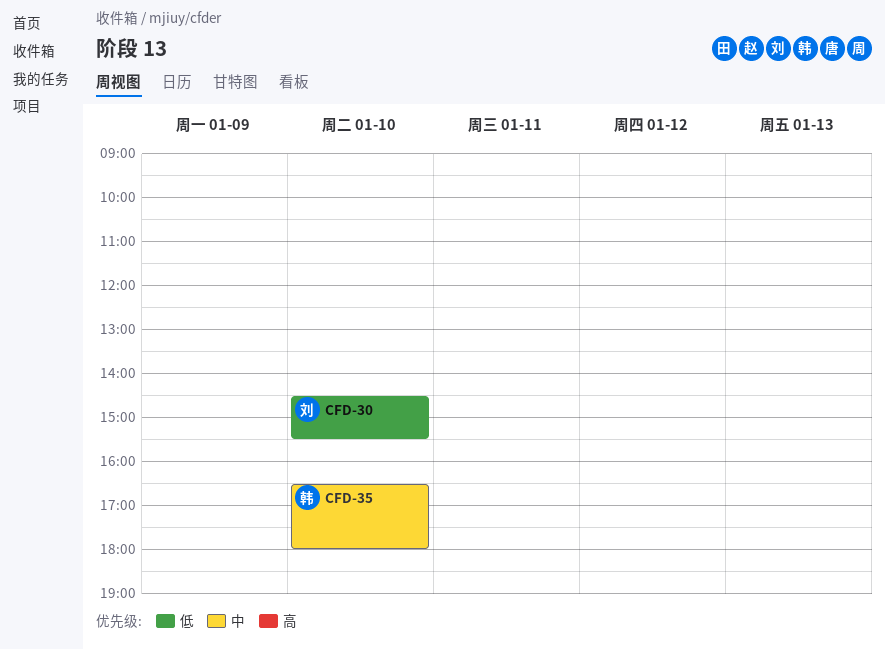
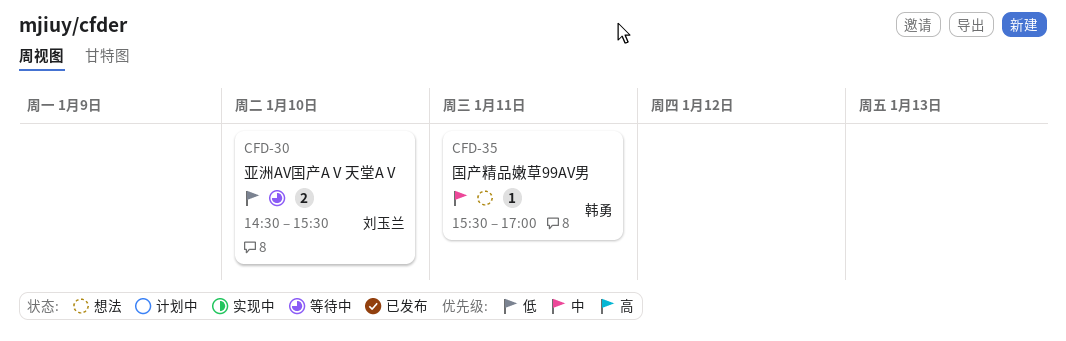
CFD-35, day: Jan 10 -> Jan 11
CFD-35, begins: 16:30 -> 15:30
CFD-35, ends: 18:00 -> 17:00

